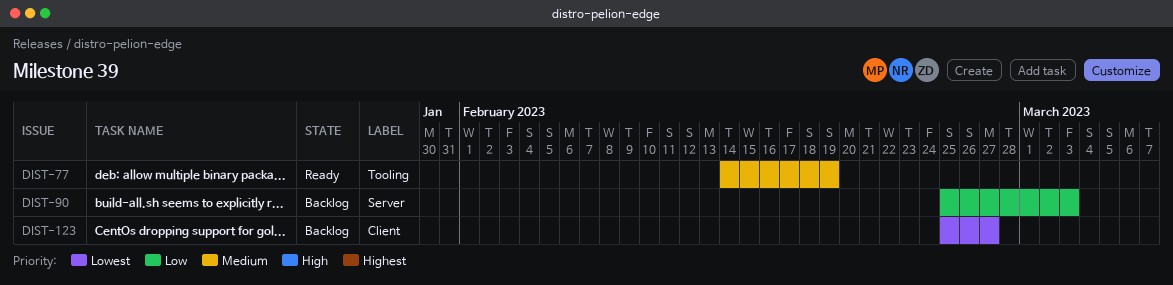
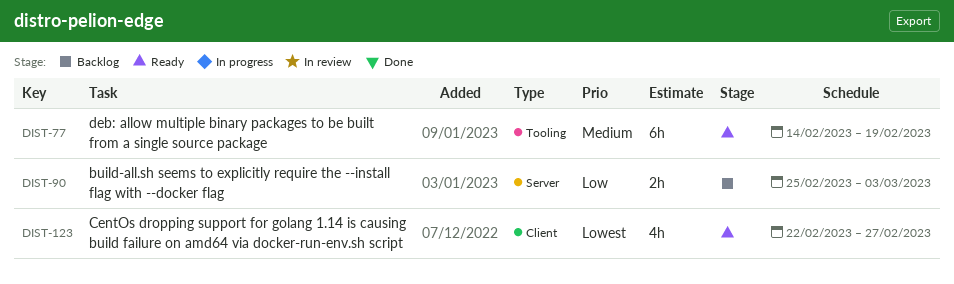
DIST-123, status: Backlog -> Ready
DIST-123, start: Feb 25 -> Feb 22

